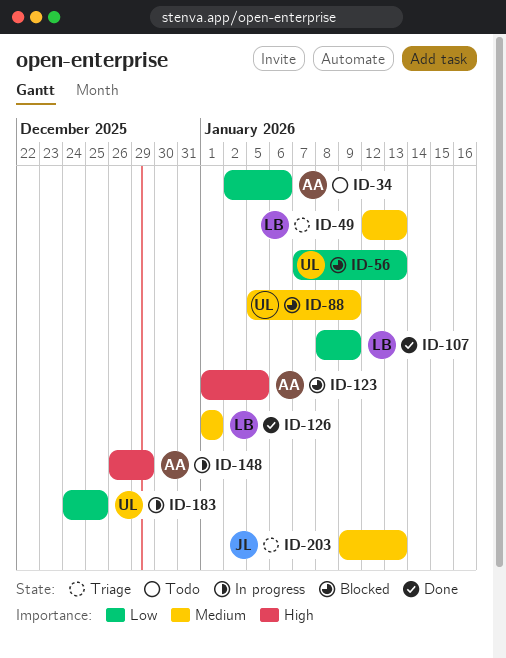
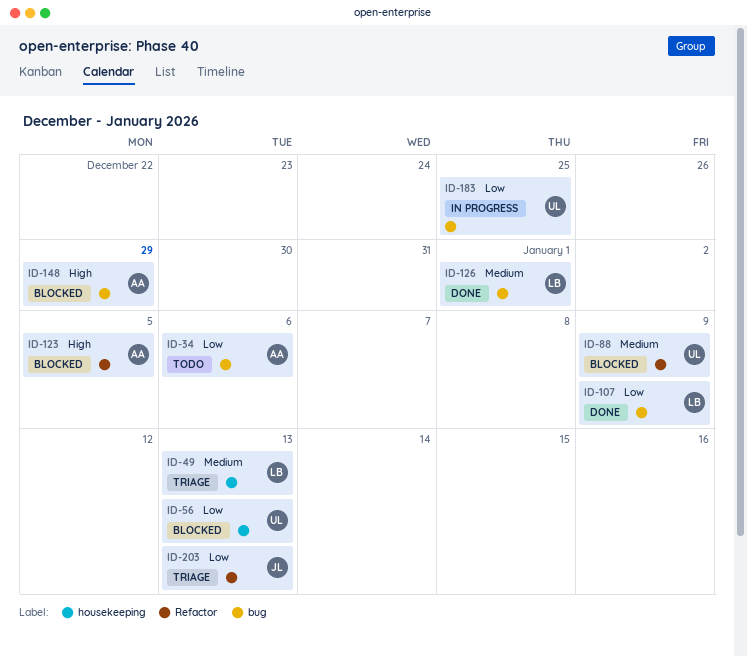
ID-148, status: In progress -> Blocked
ID-203, priority: Medium -> Low

